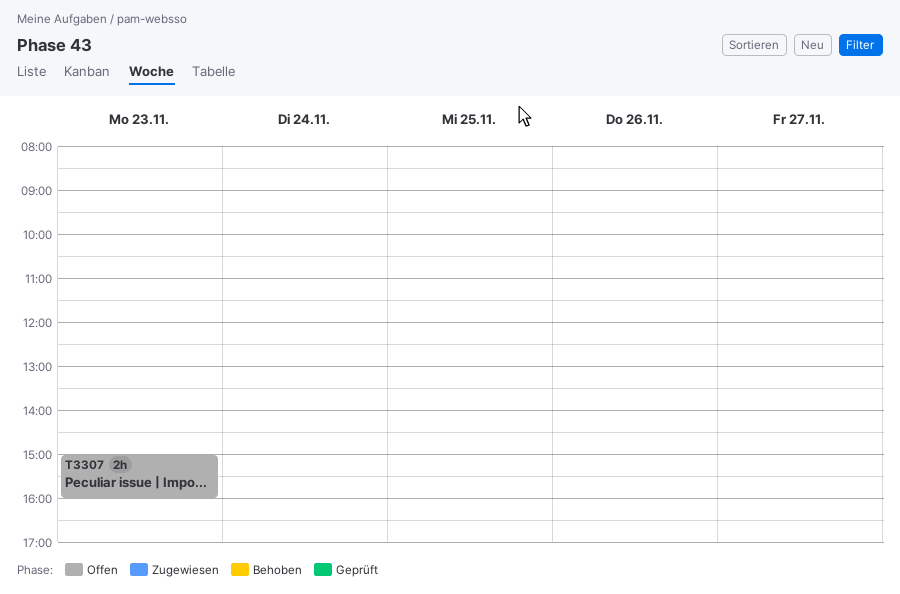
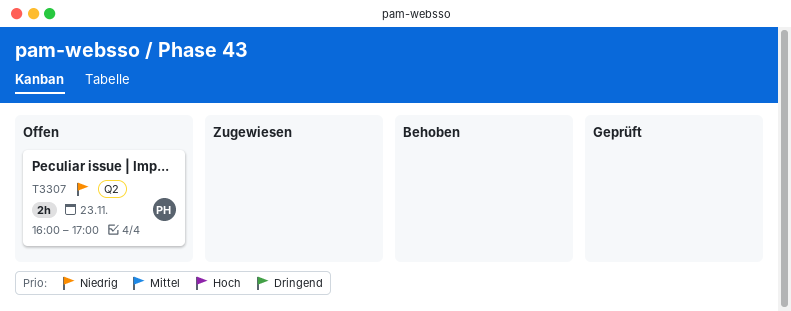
T3307, begins: 15:00 -> 16:00
T3307, ends: 16:00 -> 17:00

